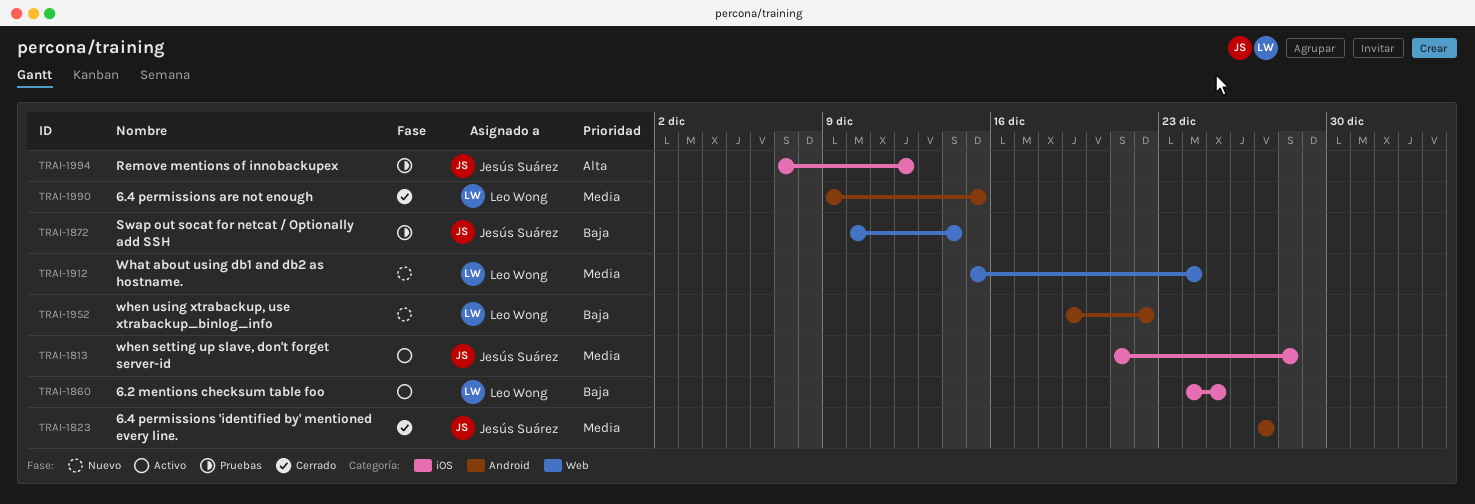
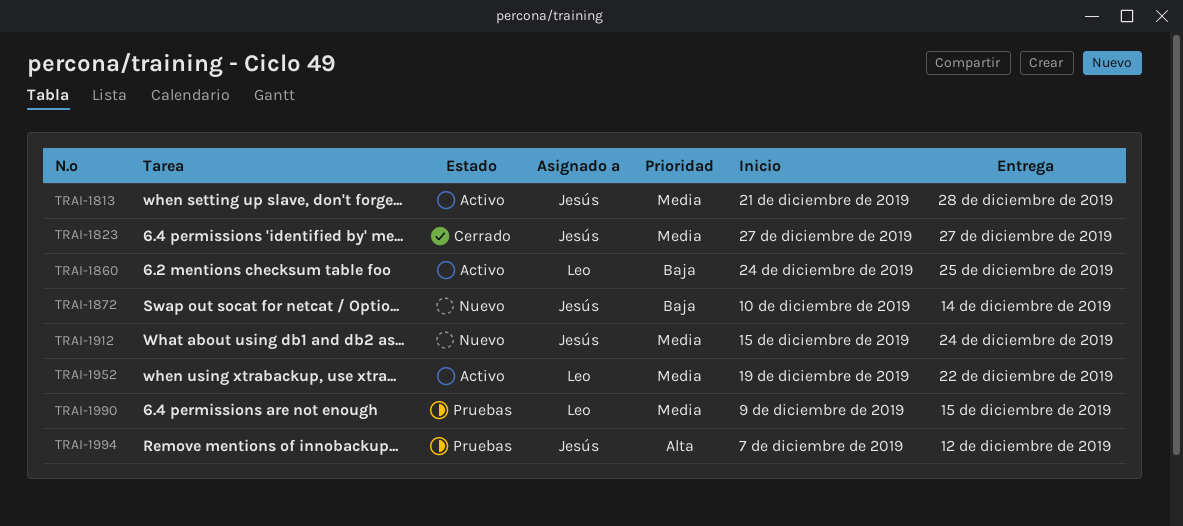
TRAI-1872, status: Pruebas -> Nuevo
TRAI-1912, owner: Leo Wong -> Jesús Suárez
TRAI-1952, status: Nuevo -> Activo
TRAI-1952, priority: Baja -> Media
TRAI-1990, status: Cerrado -> Pruebas

